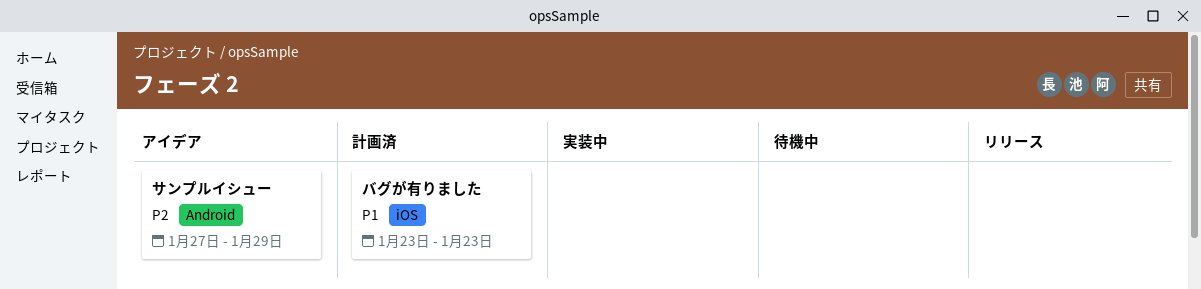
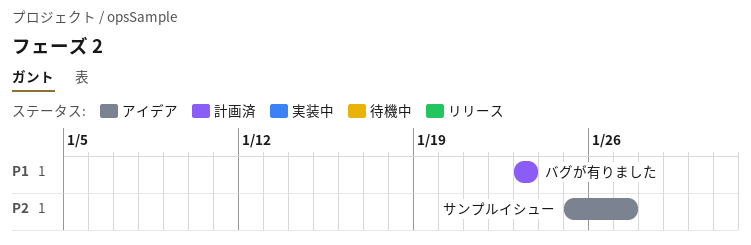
サンプルイシュー, start: Jan 27 -> Jan 25
サンプルイシュー, due: Jan 29 -> Jan 27

